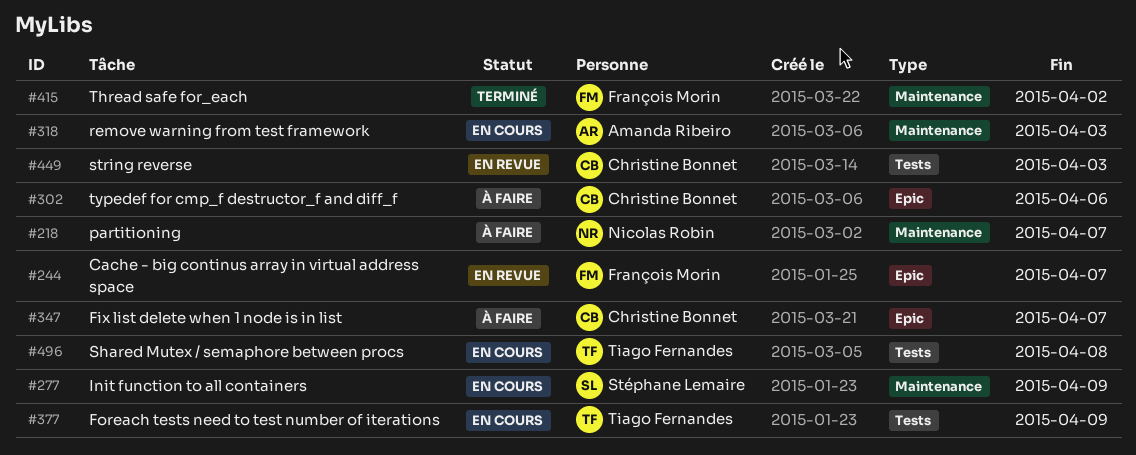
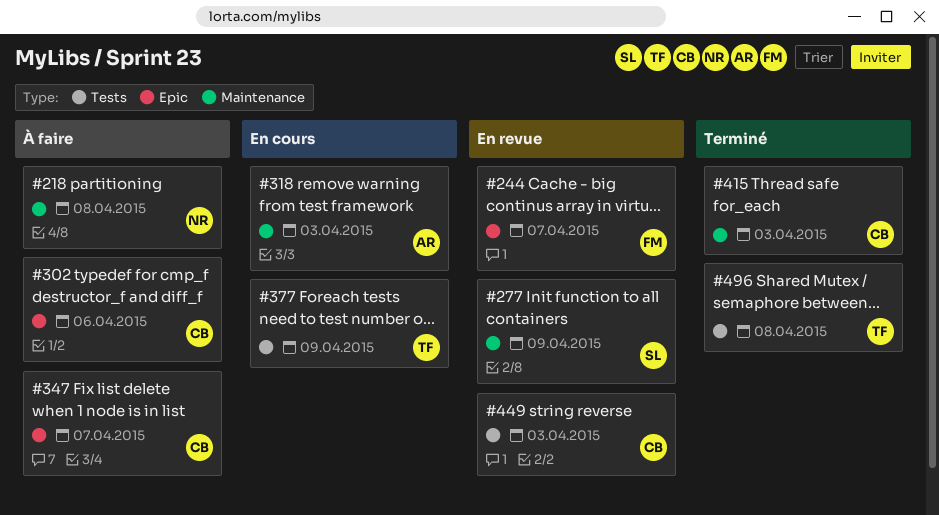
#218, due: Apr 7 -> Apr 8
#277, status: En cours -> En revue
#415, owner: François Morin -> Christine Bonnet
#415, due: Apr 2 -> Apr 3
#496, status: En cours -> Terminé

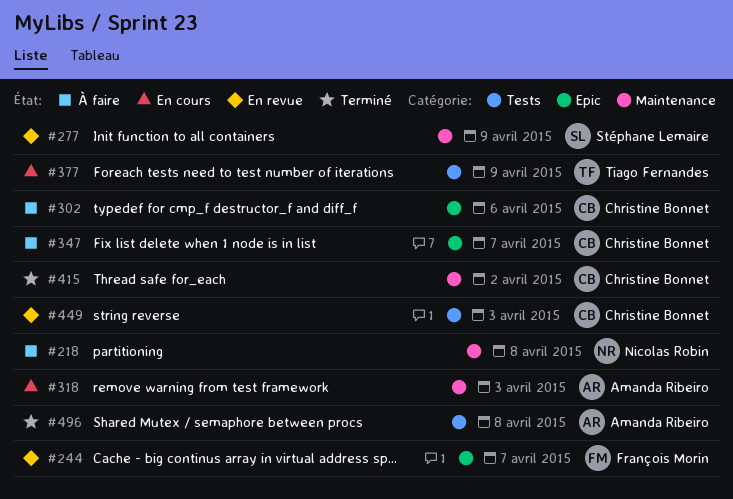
#415, due: Apr 3 -> Apr 2
#496, owner: Tiago Fernandes -> Amanda Ribeiro

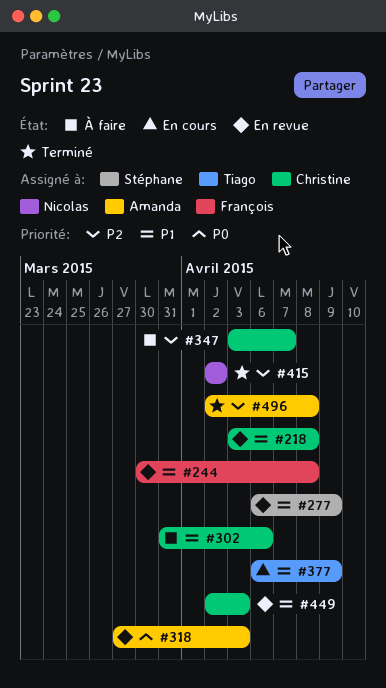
#218, status: À faire -> En revue
#218, owner: Nicolas Robin -> Christine Bonnet
#244, due: Apr 7 -> Apr 8
#318, status: En cours -> En revue
#415, owner: Christine Bonnet -> Nicolas Robin

